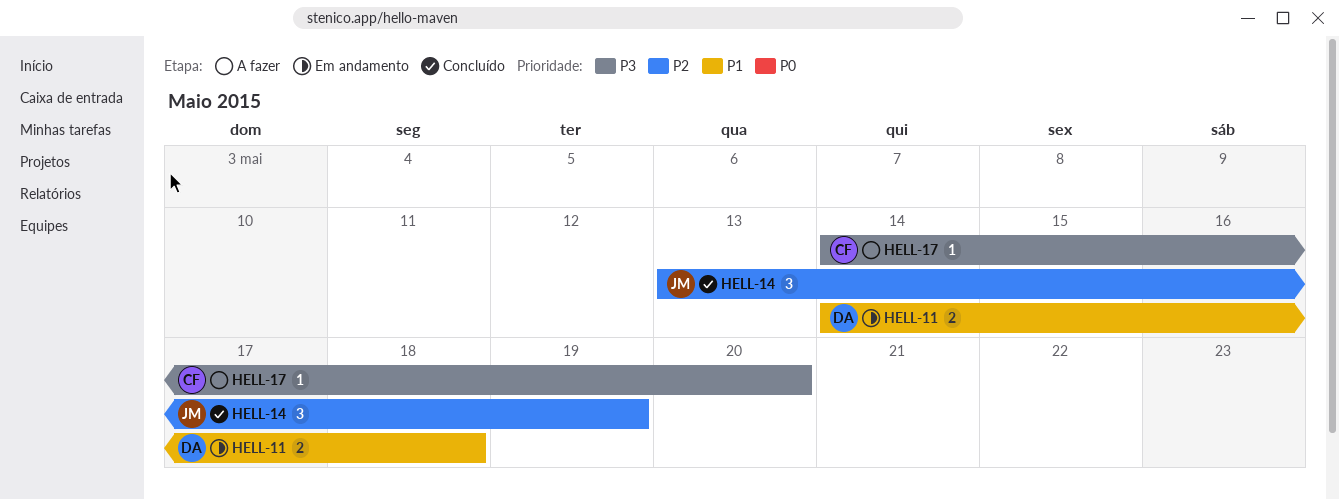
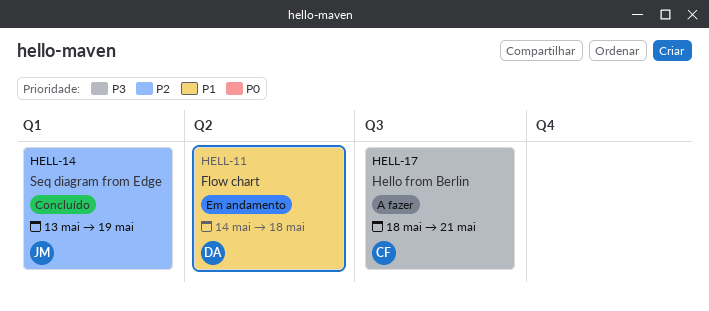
HELL-17, start: May 14 -> May 18
HELL-17, due: May 20 -> May 21

